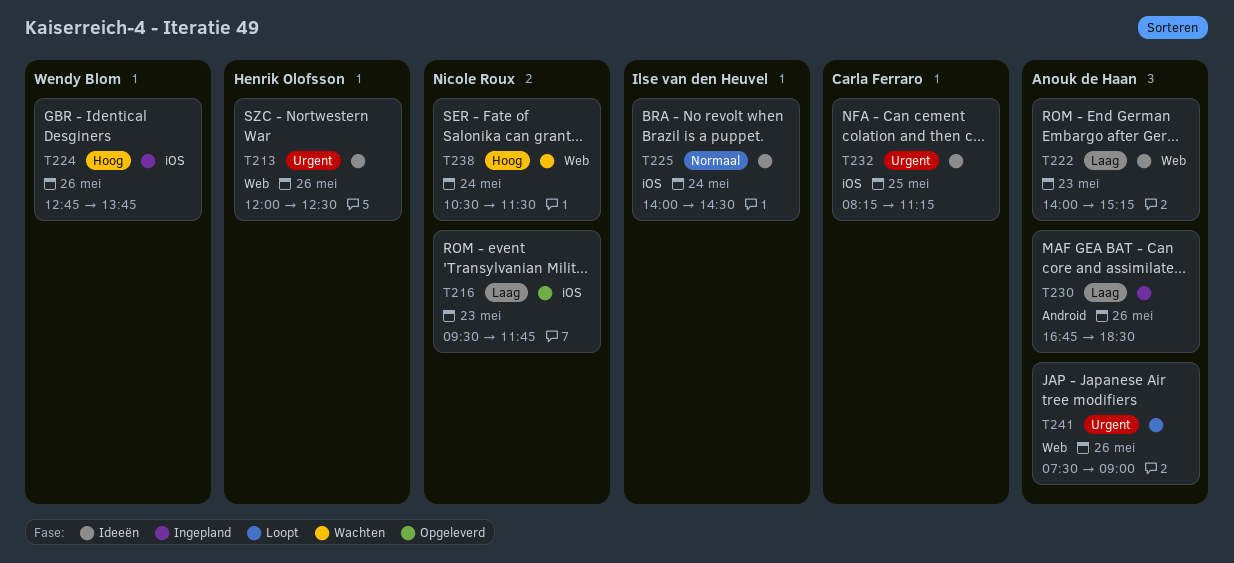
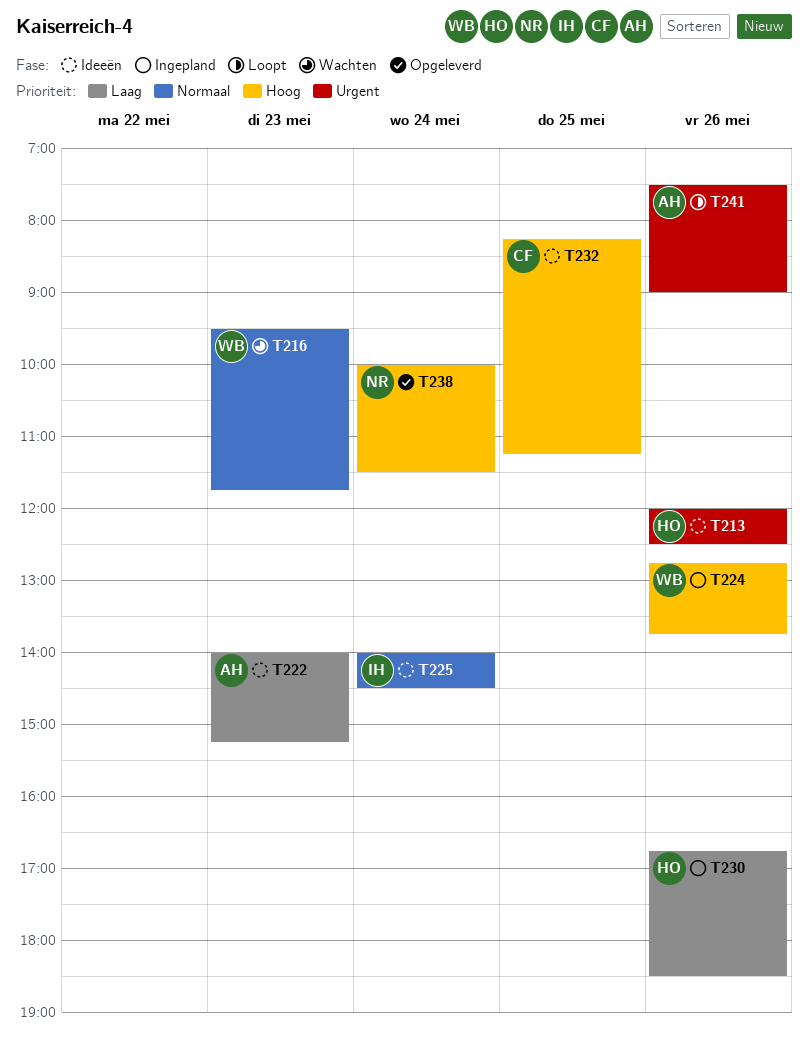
T216, status: Opgeleverd -> Wachten
T216, owner: Nicole Roux -> Wendy Blom
T216, priority: Laag -> Normaal
T230, owner: Anouk de Haan -> Henrik Olofsson
T232, priority: Urgent -> Hoog
T238, status: Wachten -> Opgeleverd
T238, begins: 10:30 -> 10:00

